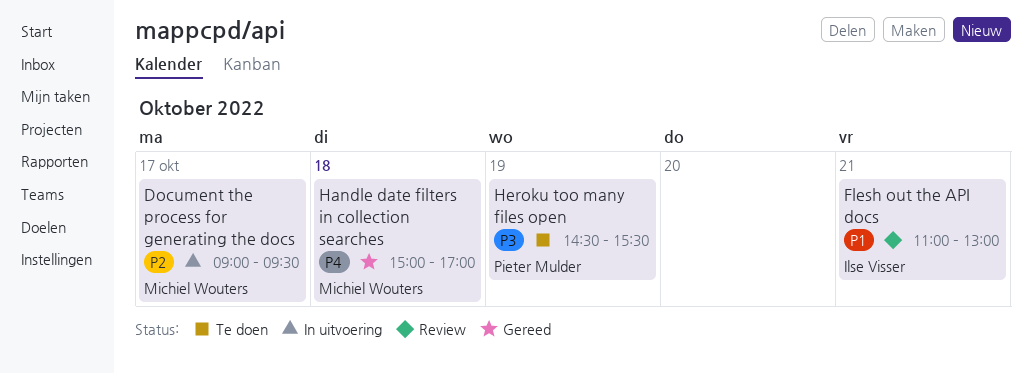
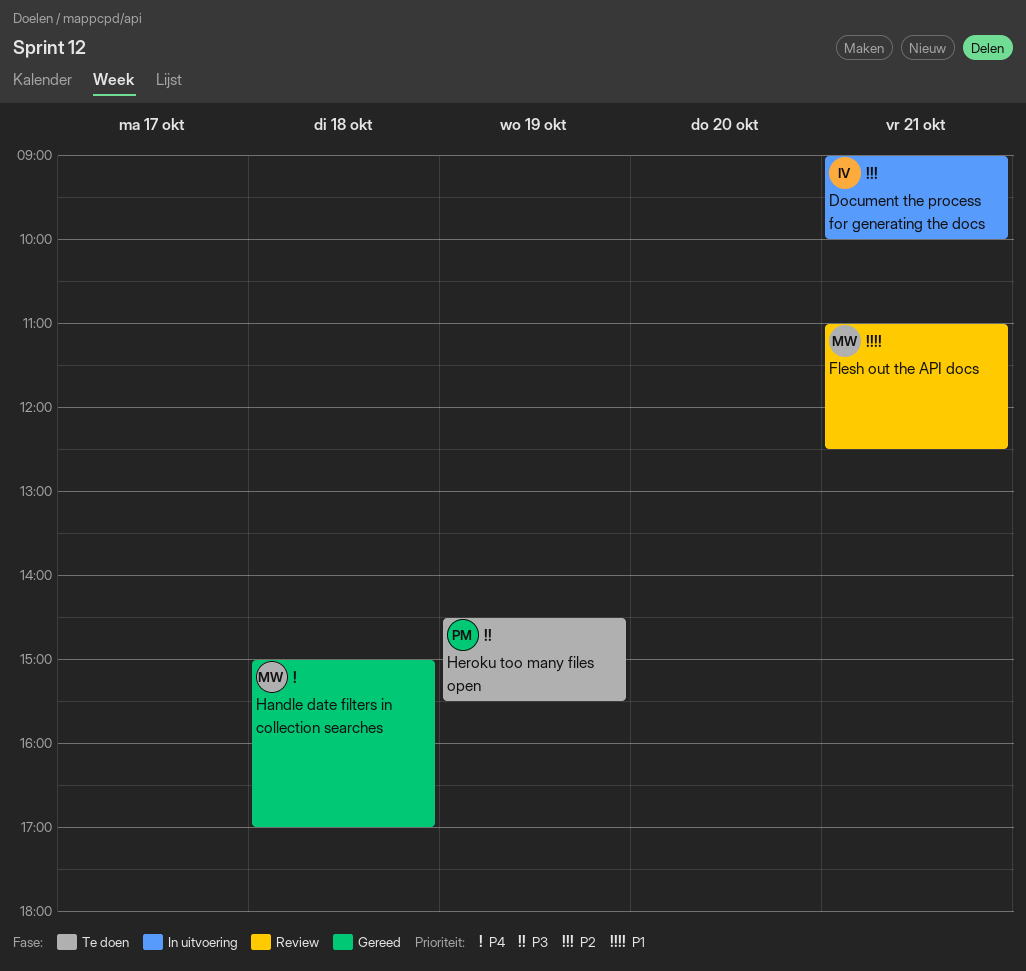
Document the process for generating the docs, owner: Michiel Wouters -> Ilse Visser
Document the process for generating the docs, day: Oct 17 -> Oct 21
Document the process for generating the docs, ends: 09:30 -> 10:00
Flesh out the API docs, owner: Ilse Visser -> Michiel Wouters
Flesh out the API docs, ends: 13:00 -> 12:30

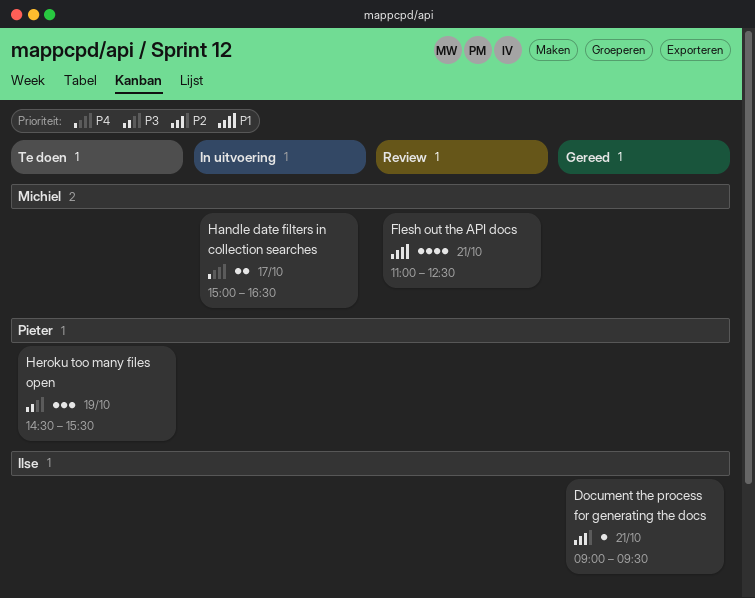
Document the process for generating the docs, status: In uitvoering -> Gereed
Document the process for generating the docs, ends: 10:00 -> 09:30
Handle date filters in collection searches, status: Gereed -> In uitvoering
Handle date filters in collection searches, day: Oct 18 -> Oct 17
Handle date filters in collection searches, ends: 17:00 -> 16:30

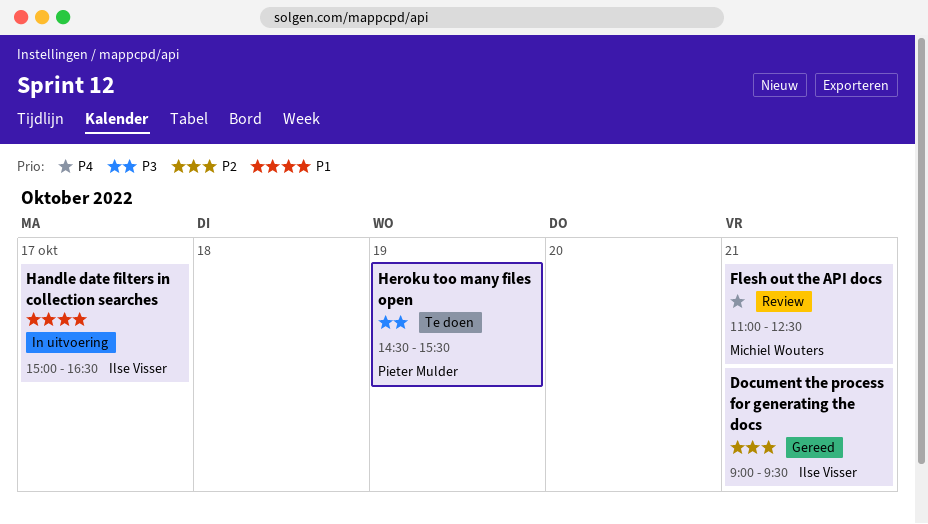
Flesh out the API docs, priority: P1 -> P4
Handle date filters in collection searches, owner: Michiel Wouters -> Ilse Visser
Handle date filters in collection searches, priority: P4 -> P1

